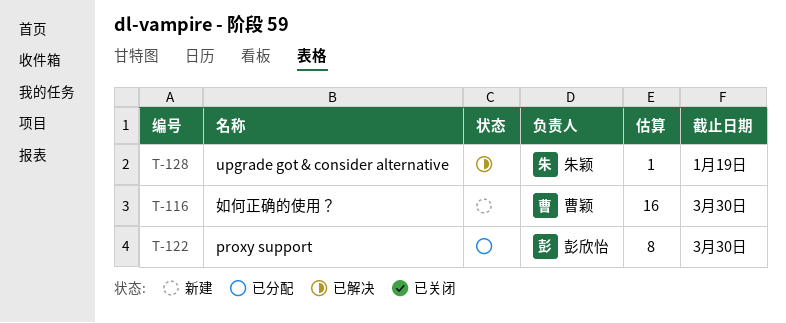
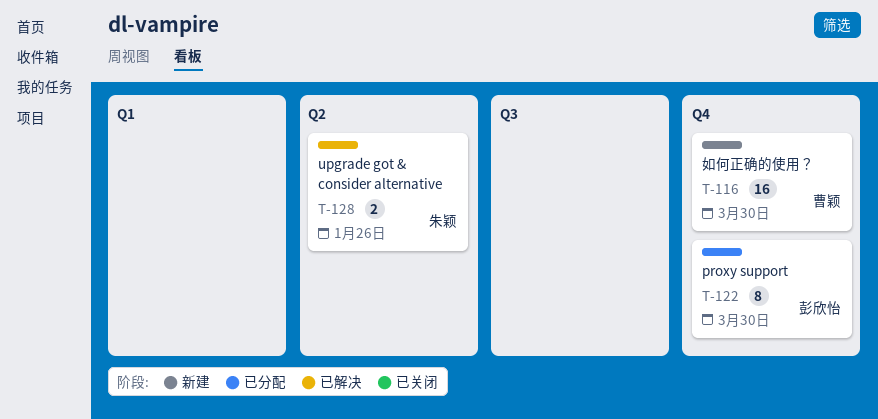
T-128, estimate: 1 -> 2
T-128, due: Jan 19 -> Jan 26

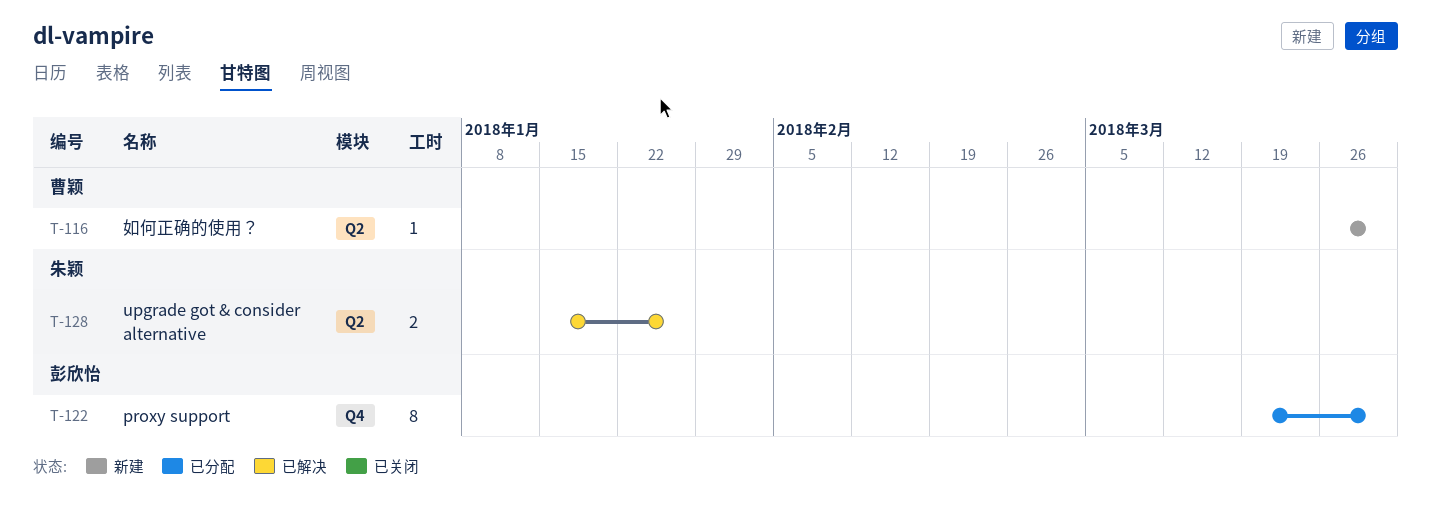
T-116, label: Q4 -> Q2
T-116, estimate: 16 -> 1

